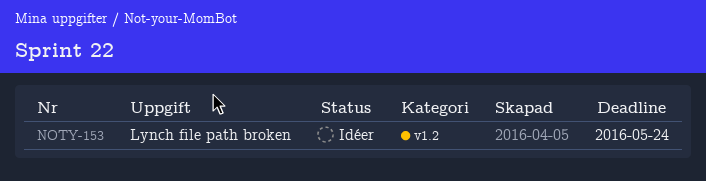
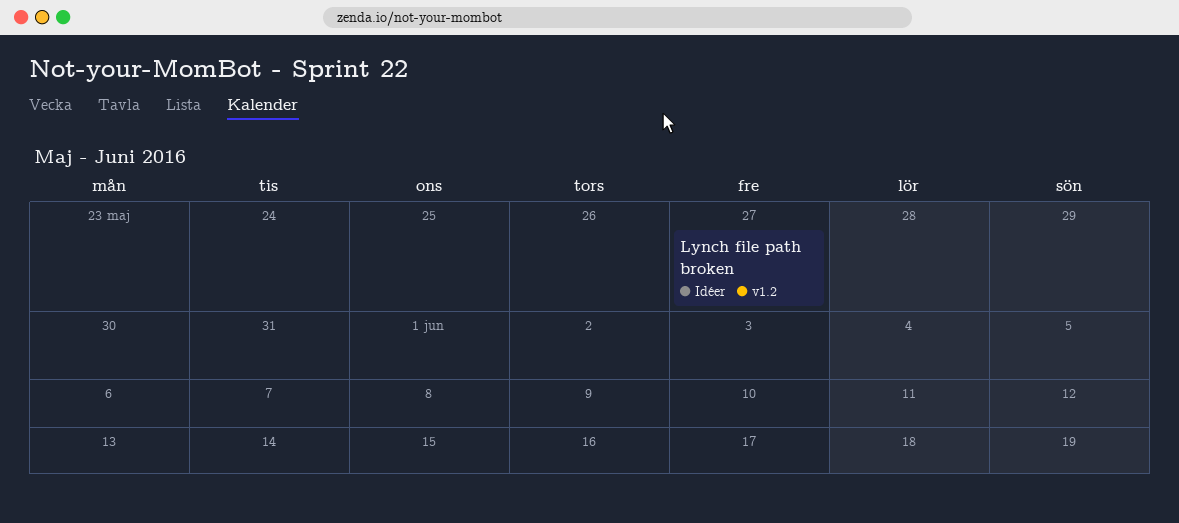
Lynch file path broken, due: May 24 -> May 27

